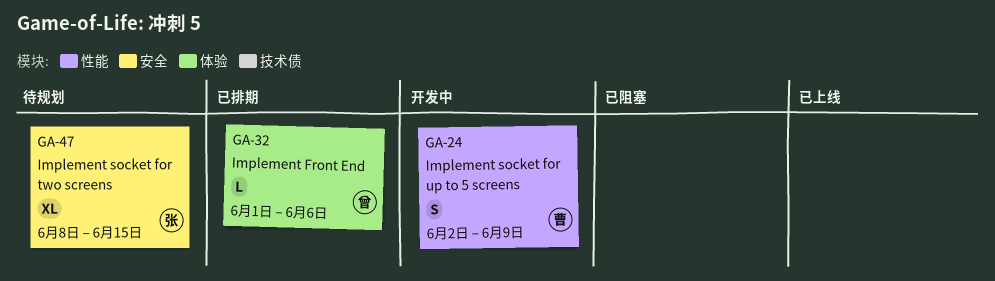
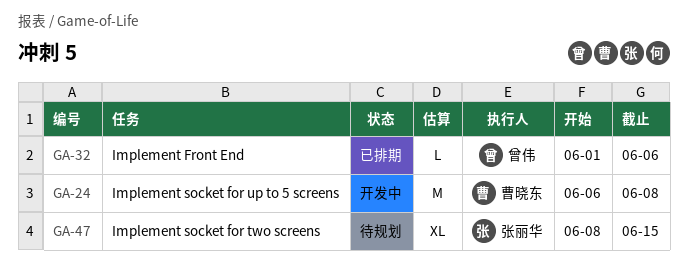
GA-24, estimate: S -> M
GA-24, start: Jun 2 -> Jun 6
GA-24, due: Jun 9 -> Jun 8

